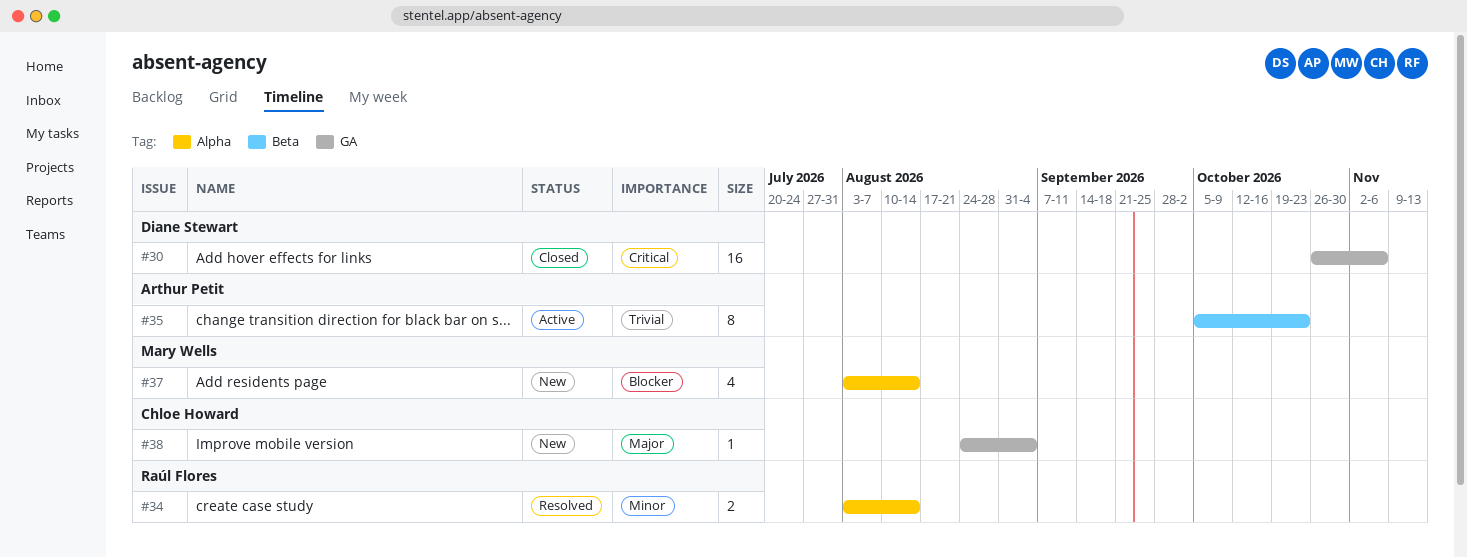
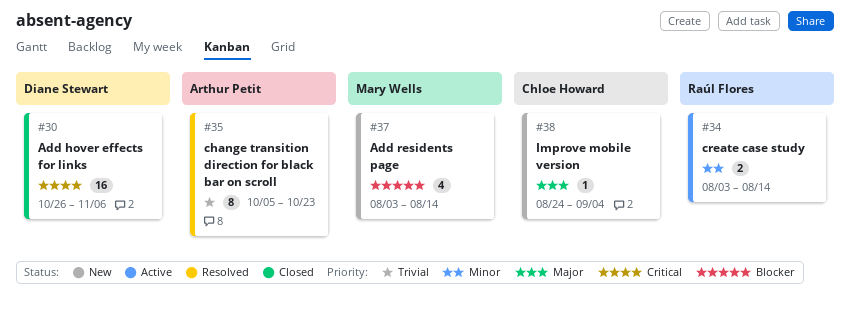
#34, status: Resolved -> Active
#35, status: Active -> Resolved

